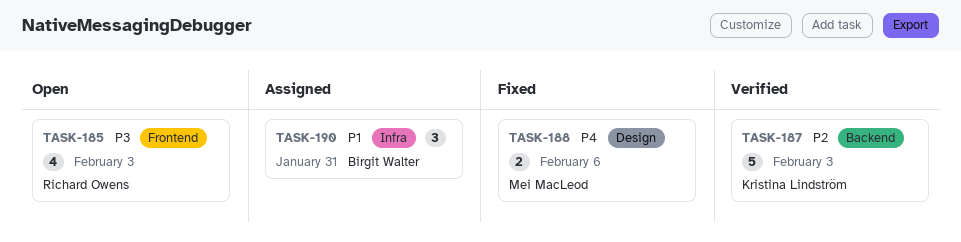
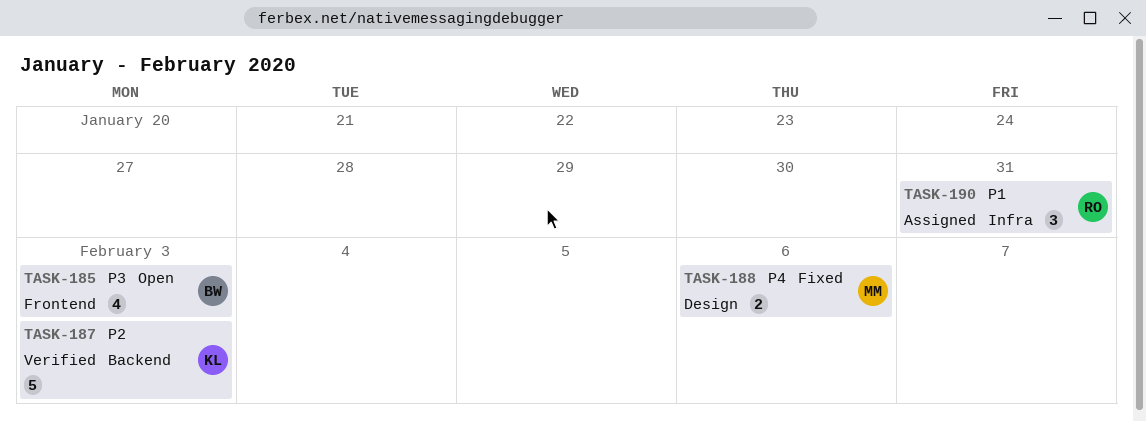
TASK-185, owner: Richard Owens -> Birgit Walter
TASK-190, owner: Birgit Walter -> Richard Owens

